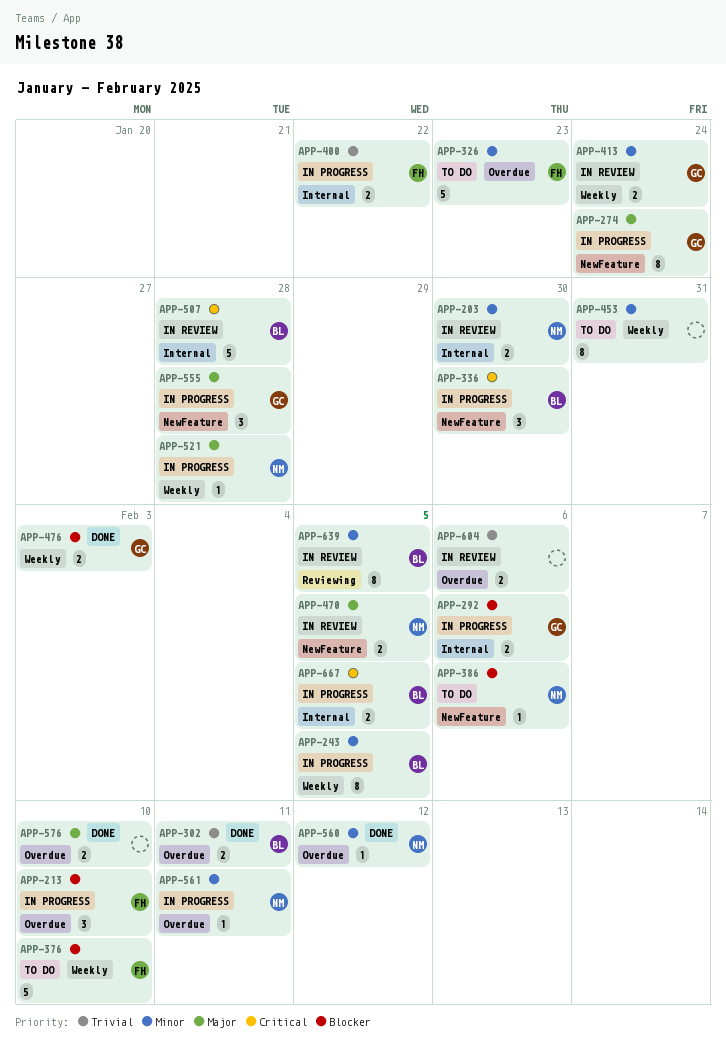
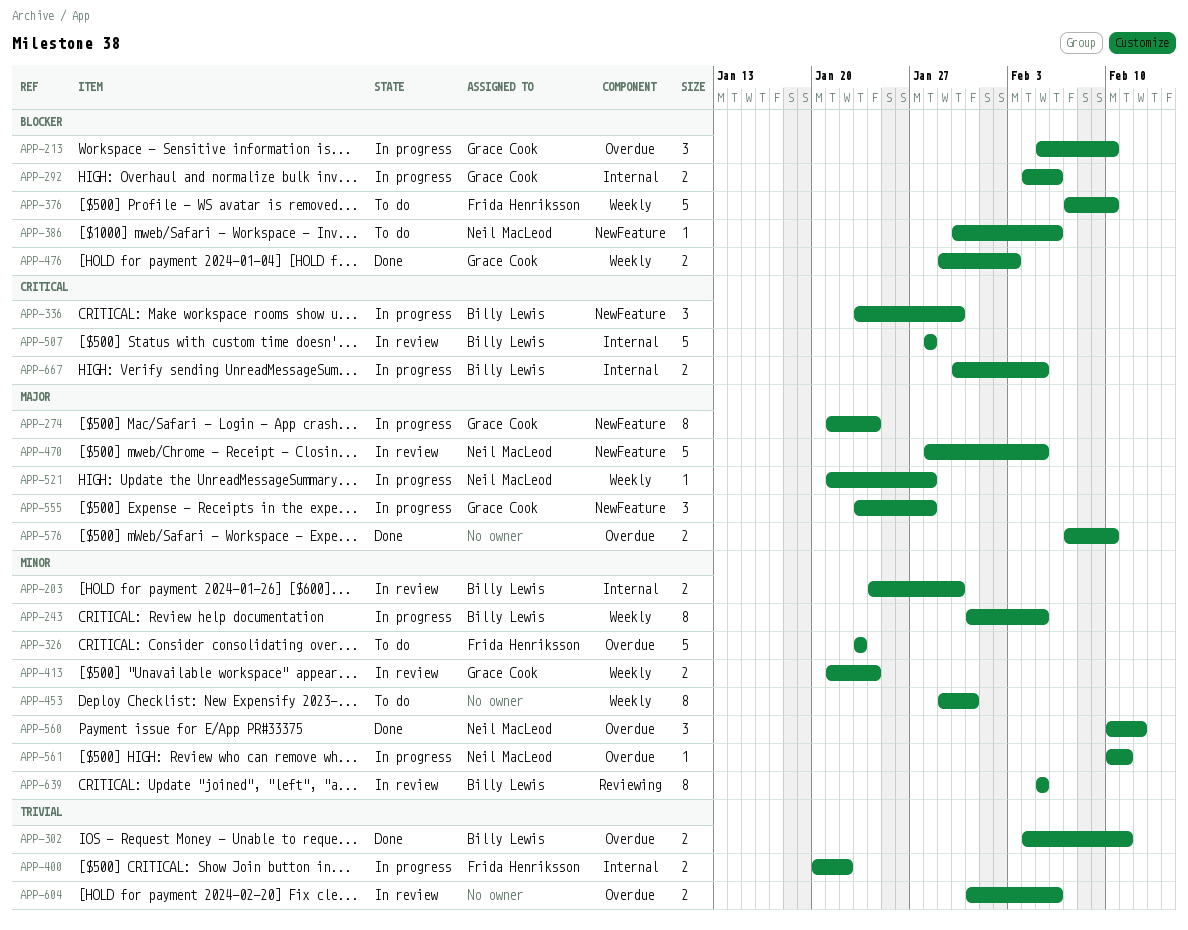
APP-203, owner: Neil MacLeod -> Billy Lewis
APP-213, owner: Frida Henriksson -> Grace Cook
APP-470, estimate: 2 -> 5
APP-560, estimate: 1 -> 3

